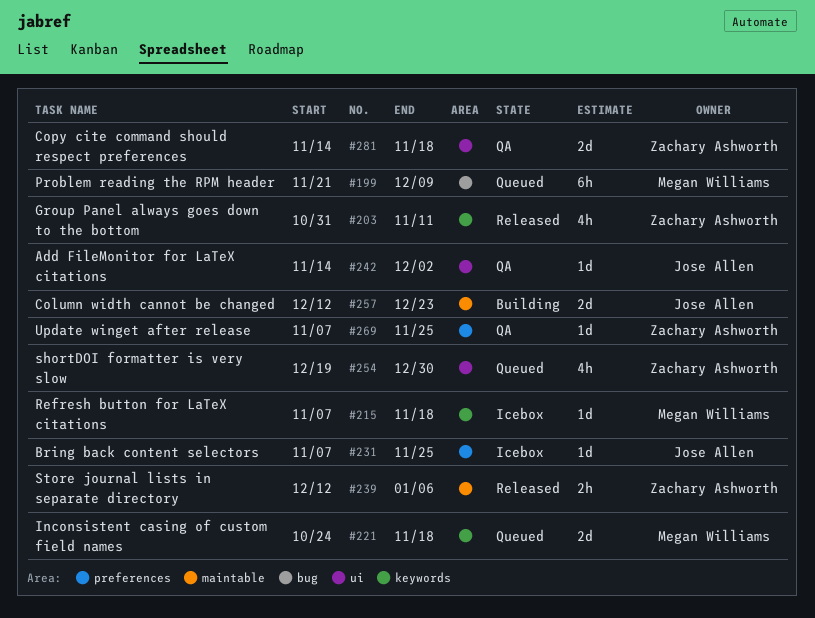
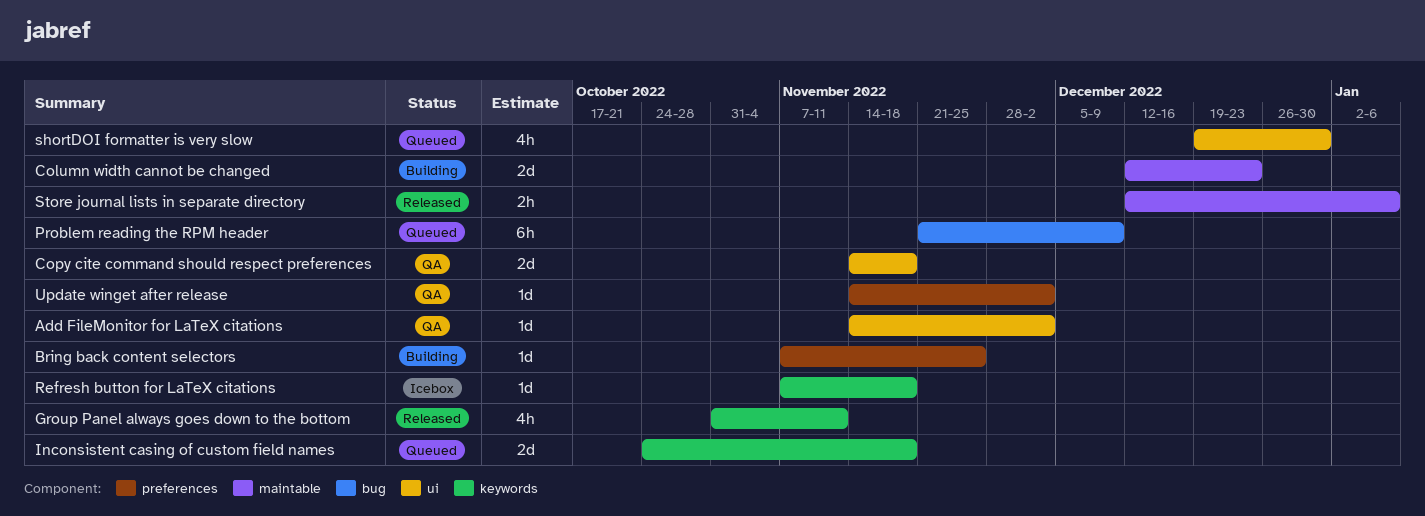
Bring back content selectors, status: Icebox -> Building
Update winget after release, start: Nov 7 -> Nov 14
Update winget after release, due: Nov 25 -> Dec 2

